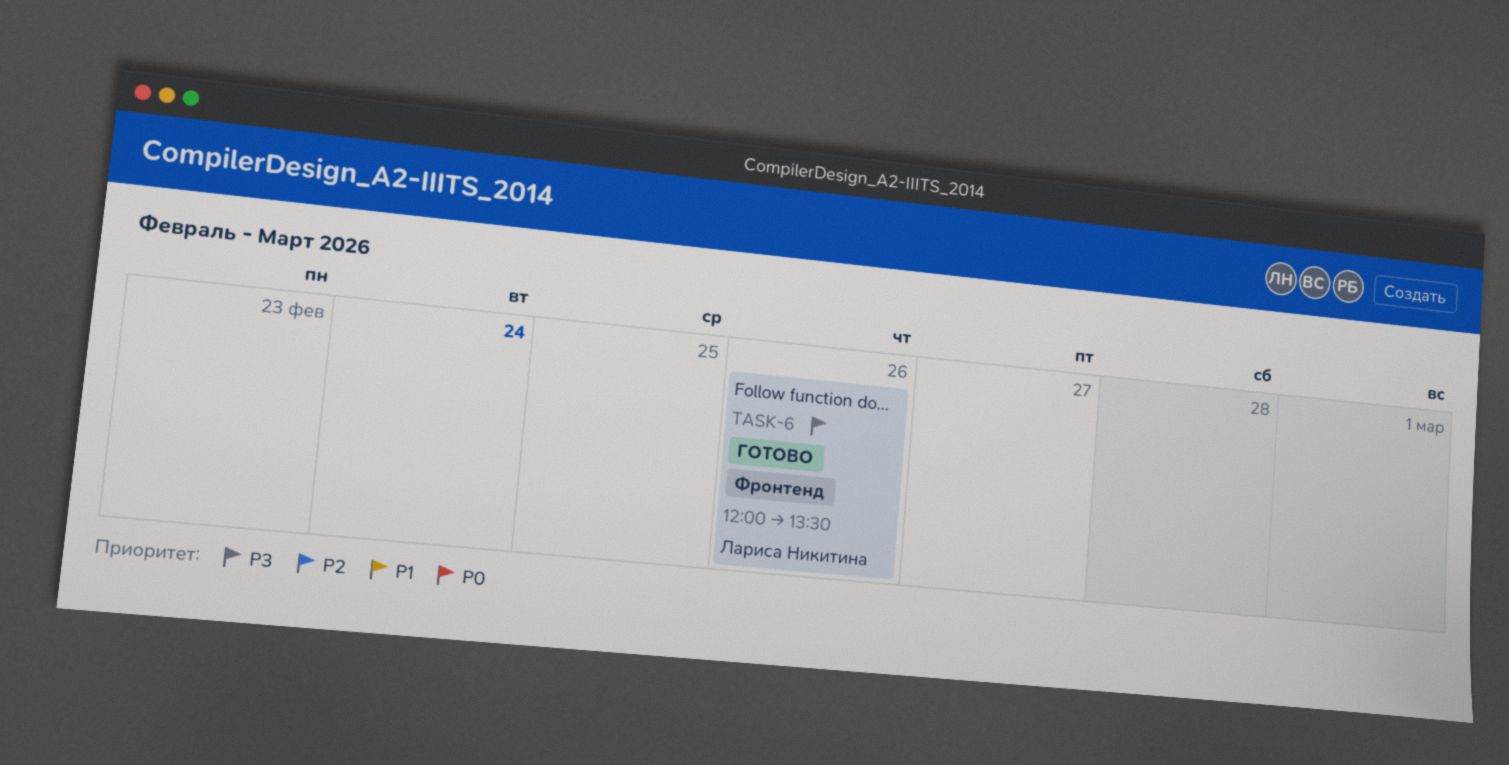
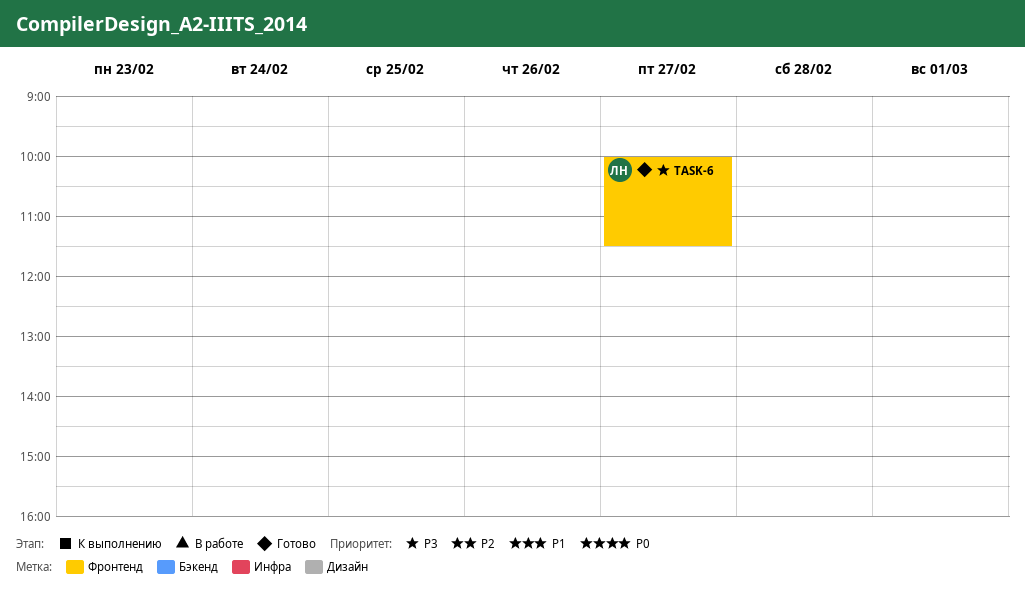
TASK-6, day: Feb 26 -> Feb 27
TASK-6, begins: 12:00 -> 10:00
TASK-6, ends: 13:30 -> 11:30

